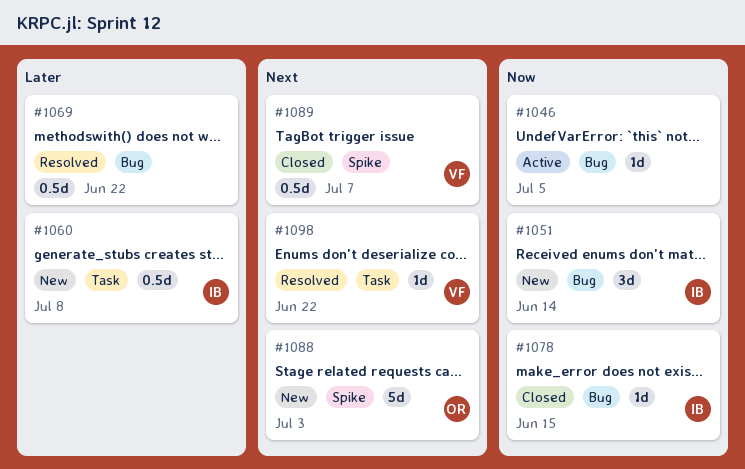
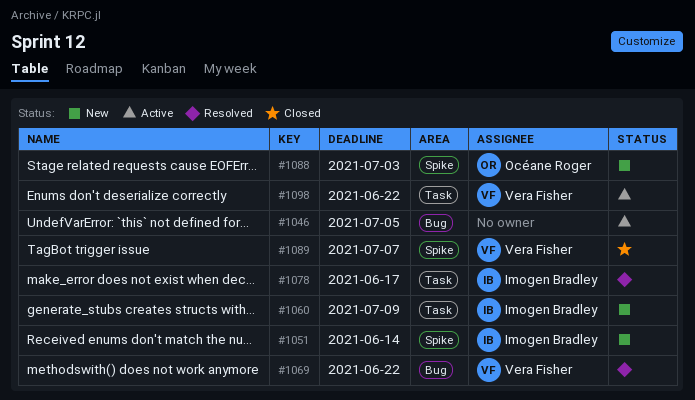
#1051, label: Bug -> Spike
#1060, due: Jul 8 -> Jul 9
#1069, owner: none -> Vera Fisher
#1078, status: Closed -> Resolved
#1078, label: Bug -> Task
#1078, due: Jun 15 -> Jun 17
#1098, status: Resolved -> Active

